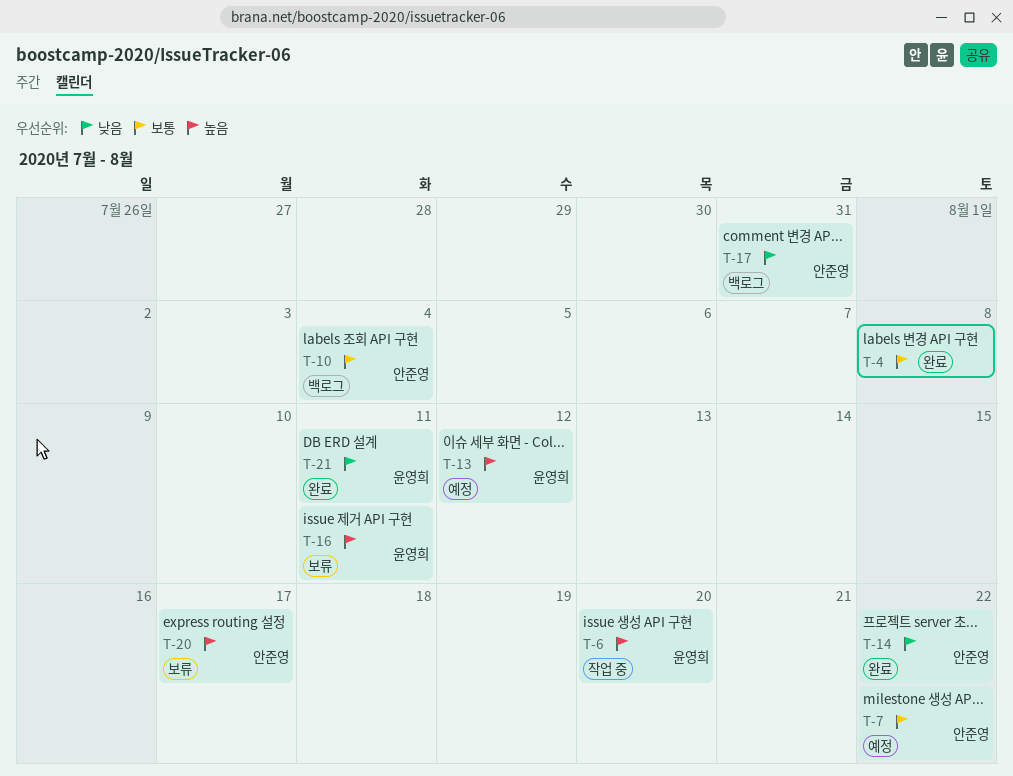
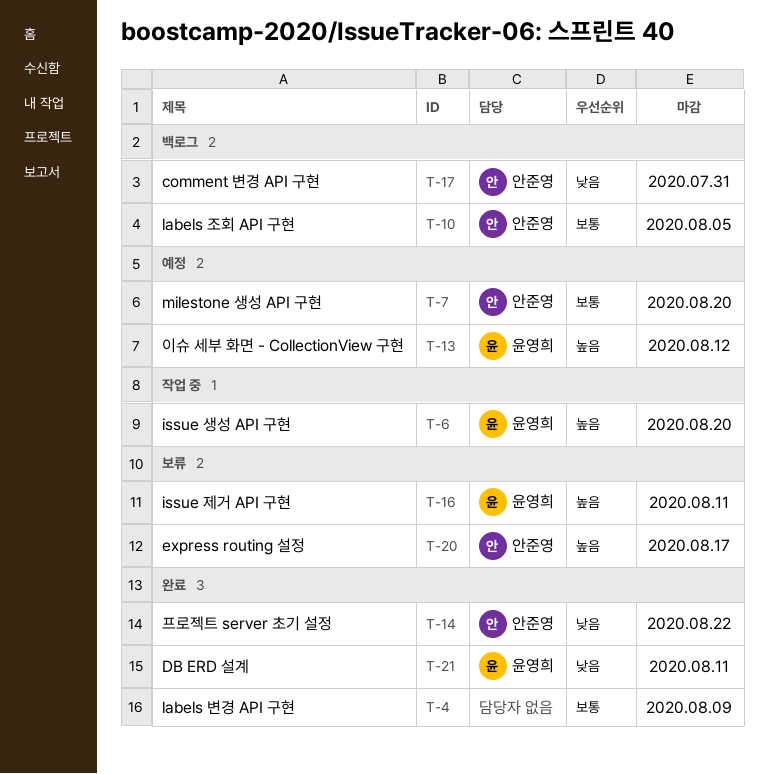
T-4, due: Aug 8 -> Aug 9
T-7, due: Aug 22 -> Aug 20
T-10, due: Aug 4 -> Aug 5

